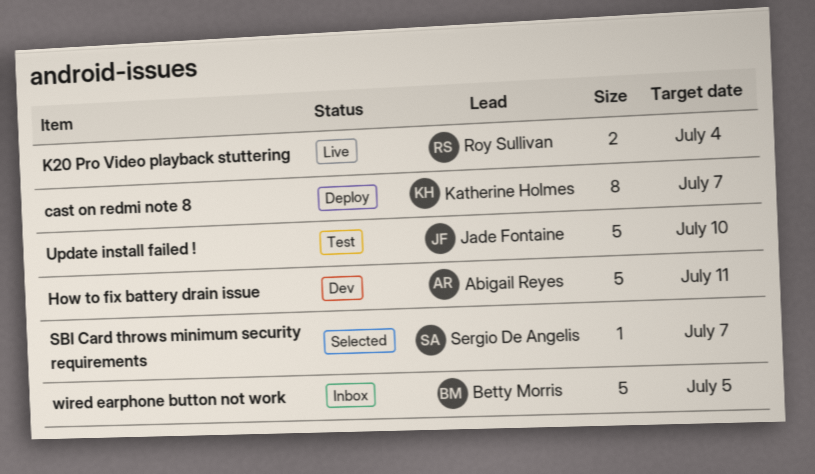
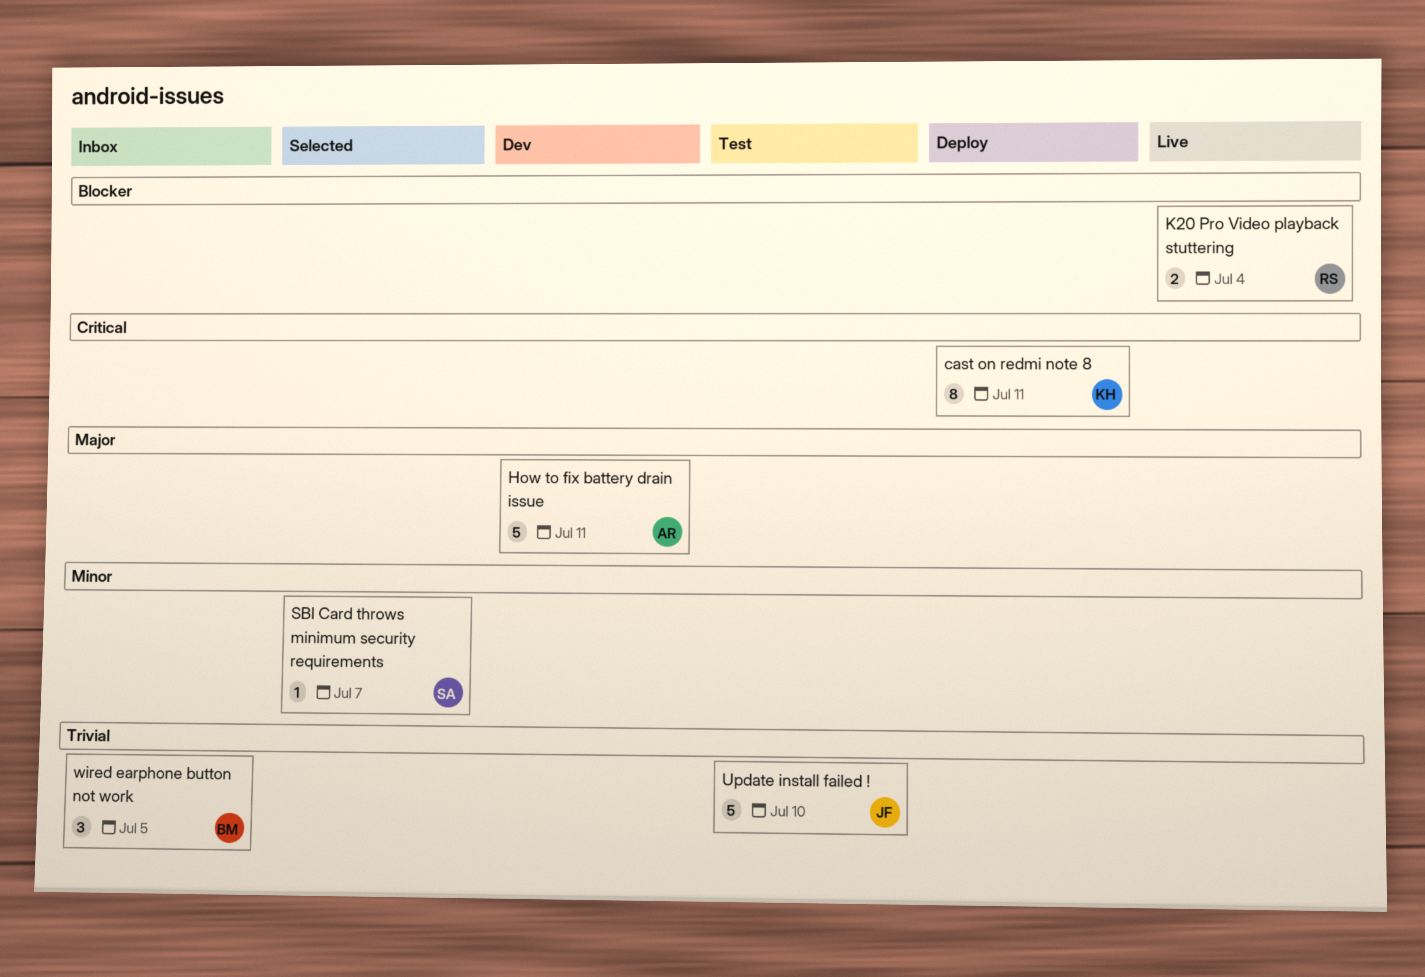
cast on redmi note 8, due: Jul 7 -> Jul 11
wired earphone button not work, estimate: 5 -> 3

